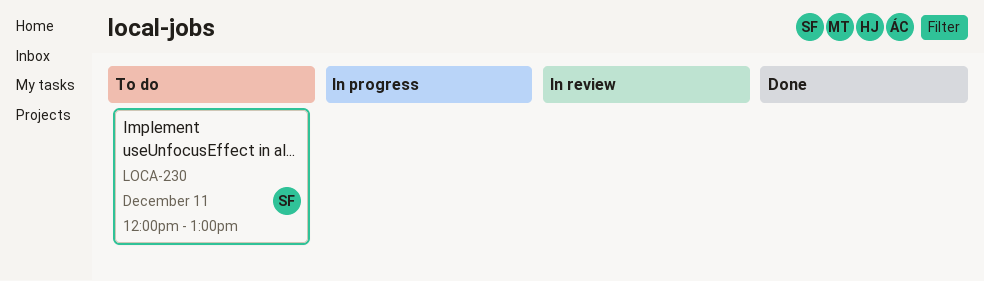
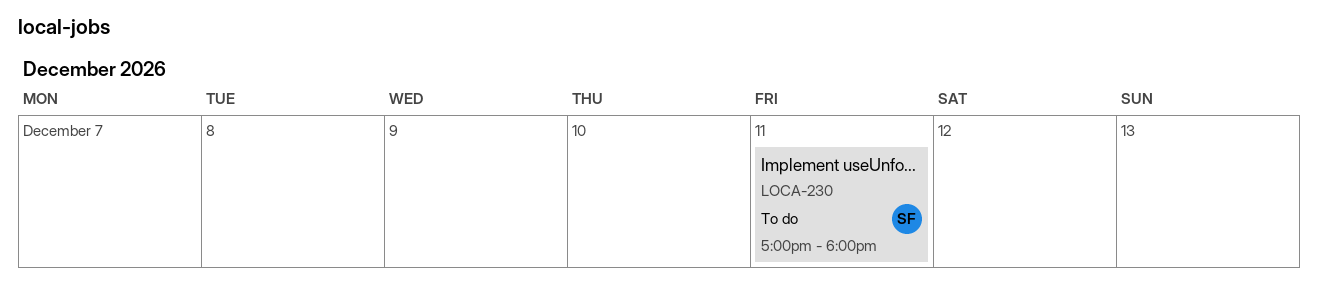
LOCA-230, begins: 12:00 -> 17:00
LOCA-230, ends: 13:00 -> 18:00

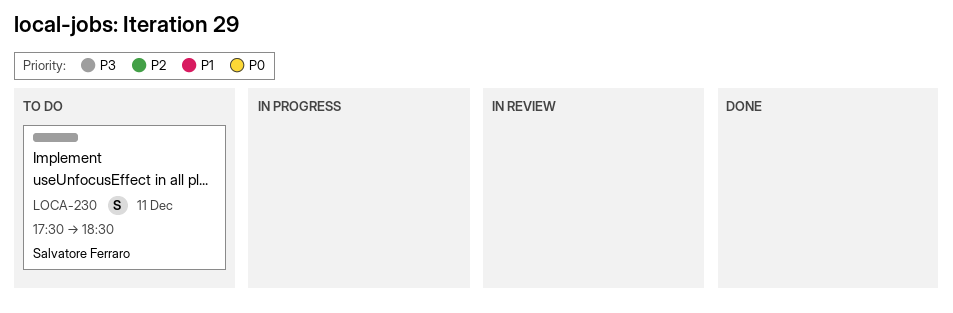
LOCA-230, begins: 17:00 -> 17:30
LOCA-230, ends: 18:00 -> 18:30

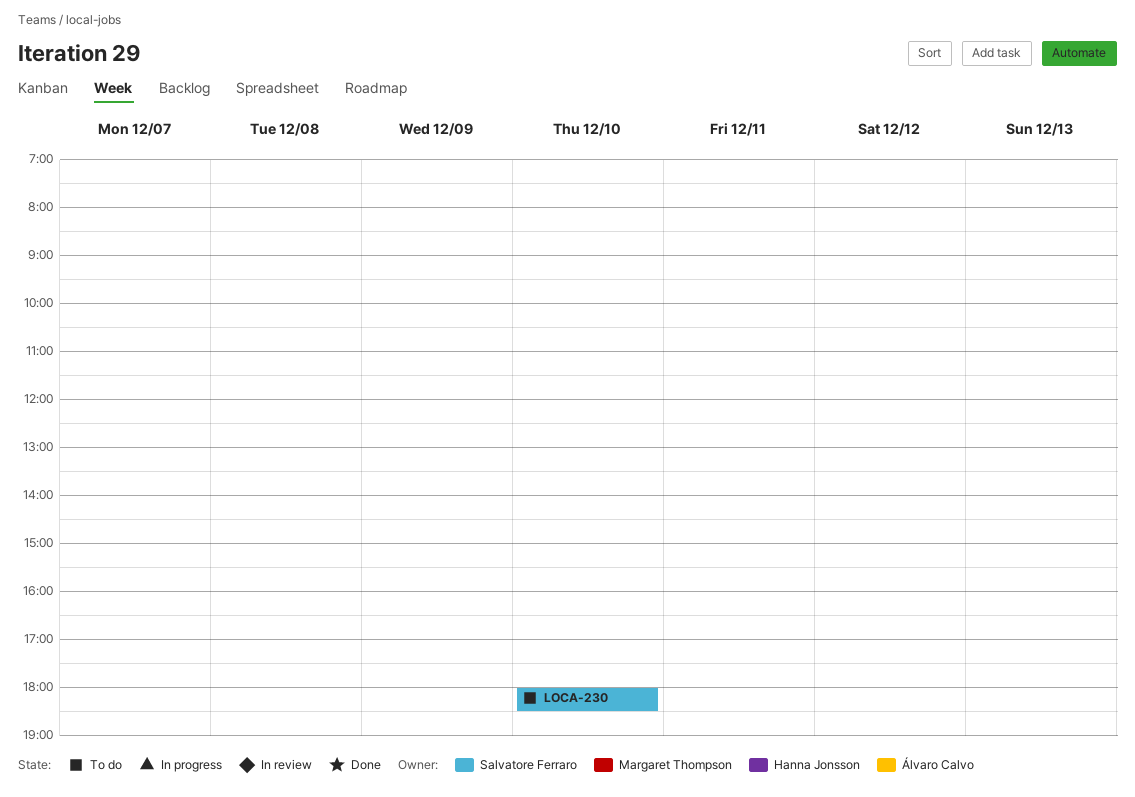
LOCA-230, day: Dec 11 -> Dec 10
LOCA-230, begins: 17:30 -> 18:00

